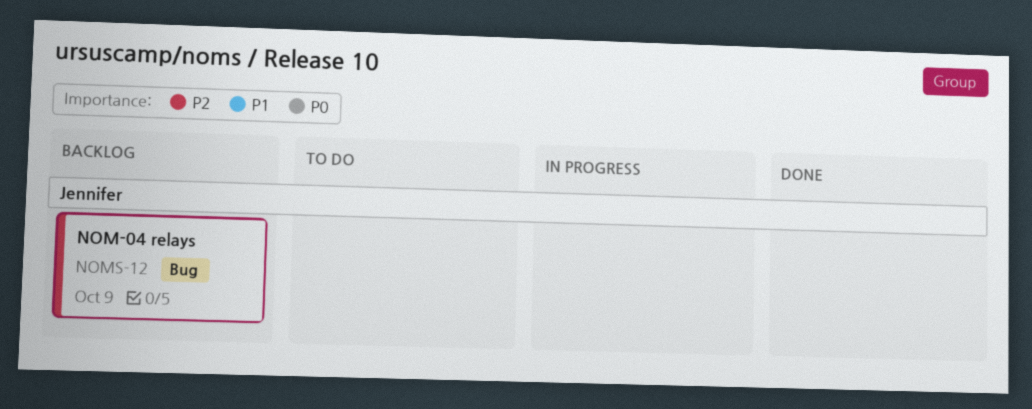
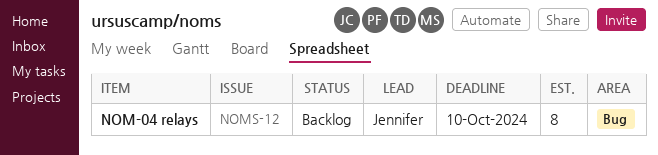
NOMS-12, due: Oct 9 -> Oct 10

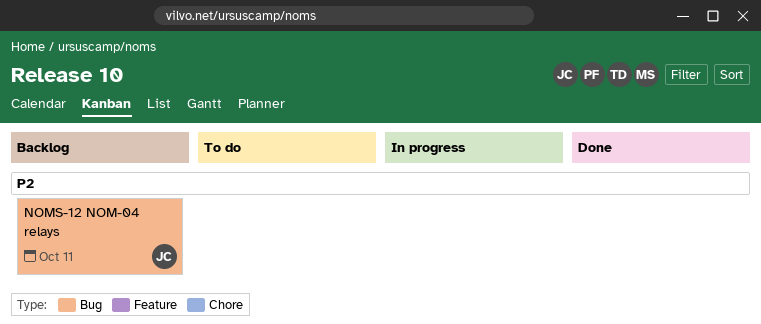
NOMS-12, due: Oct 10 -> Oct 11

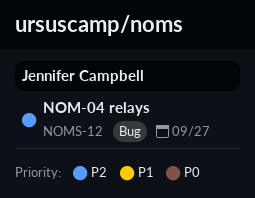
NOMS-12, due: Oct 11 -> Sep 27

